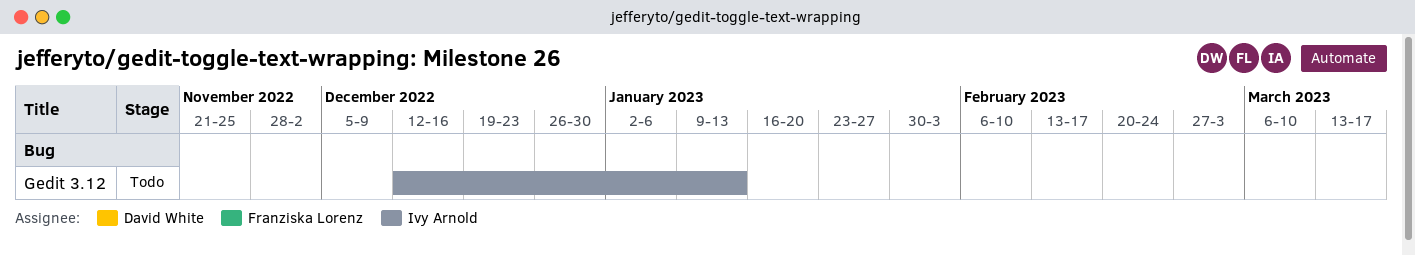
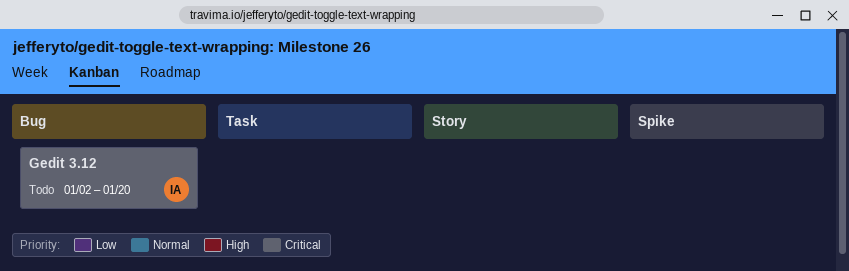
Gedit 3.12, start: Dec 12 -> Jan 2
Gedit 3.12, due: Jan 13 -> Jan 20

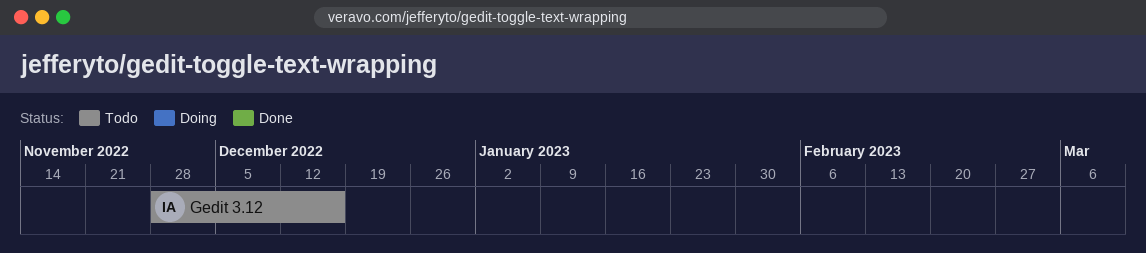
Gedit 3.12, start: Jan 2 -> Nov 28
Gedit 3.12, due: Jan 20 -> Dec 16

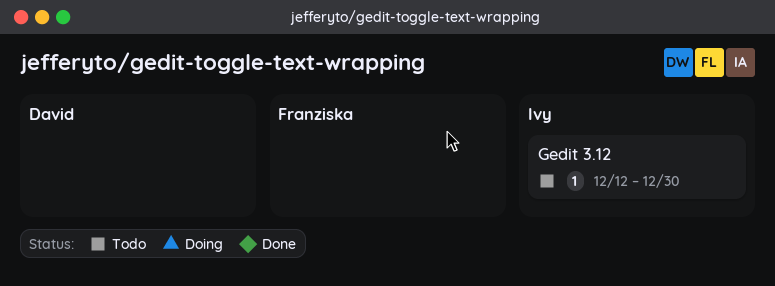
Gedit 3.12, start: Nov 28 -> Dec 12
Gedit 3.12, due: Dec 16 -> Dec 30

